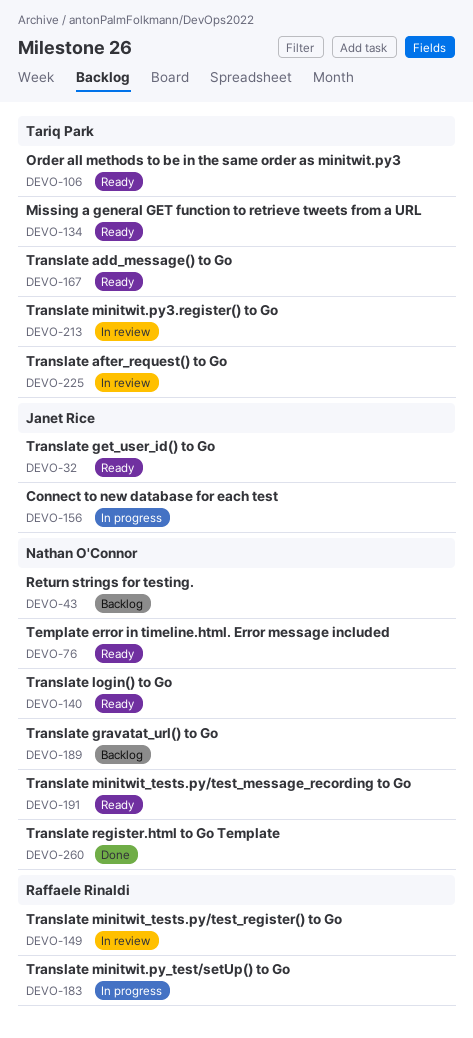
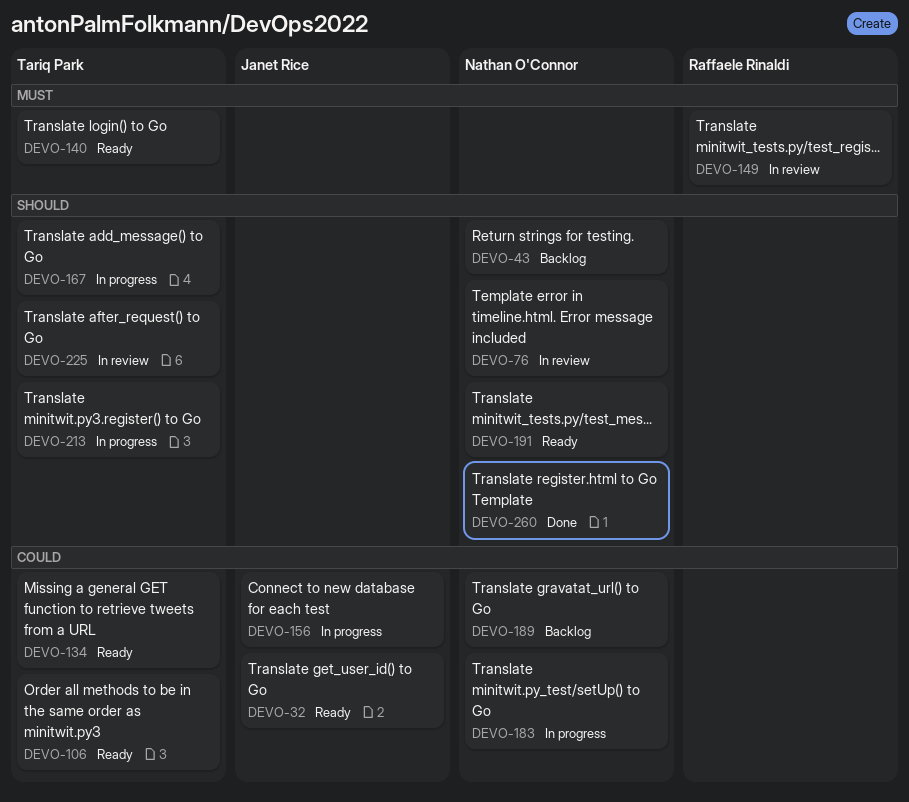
DEVO-76, status: Ready -> In review
DEVO-140, owner: Nathan O'Connor -> Tariq Park
DEVO-167, status: Ready -> In progress
DEVO-183, owner: Raffaele Rinaldi -> Nathan O'Connor
DEVO-213, status: In review -> In progress

